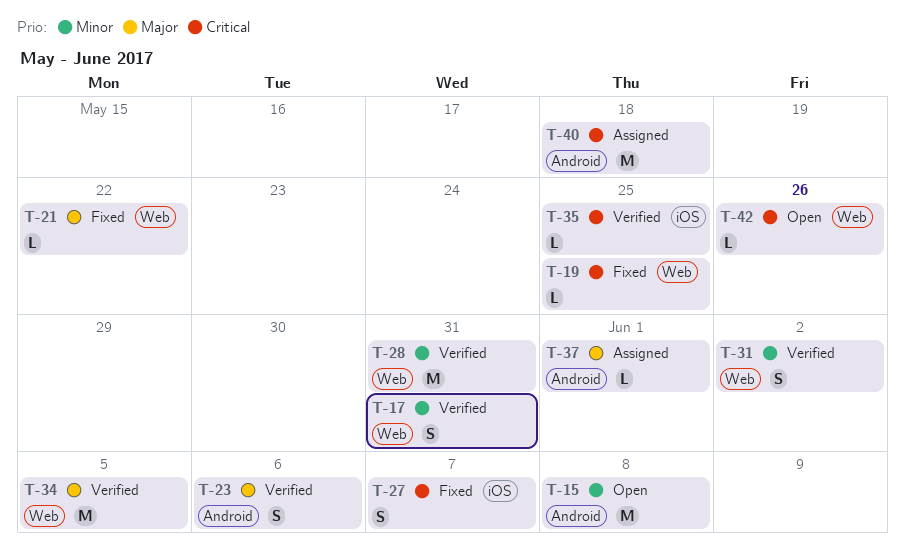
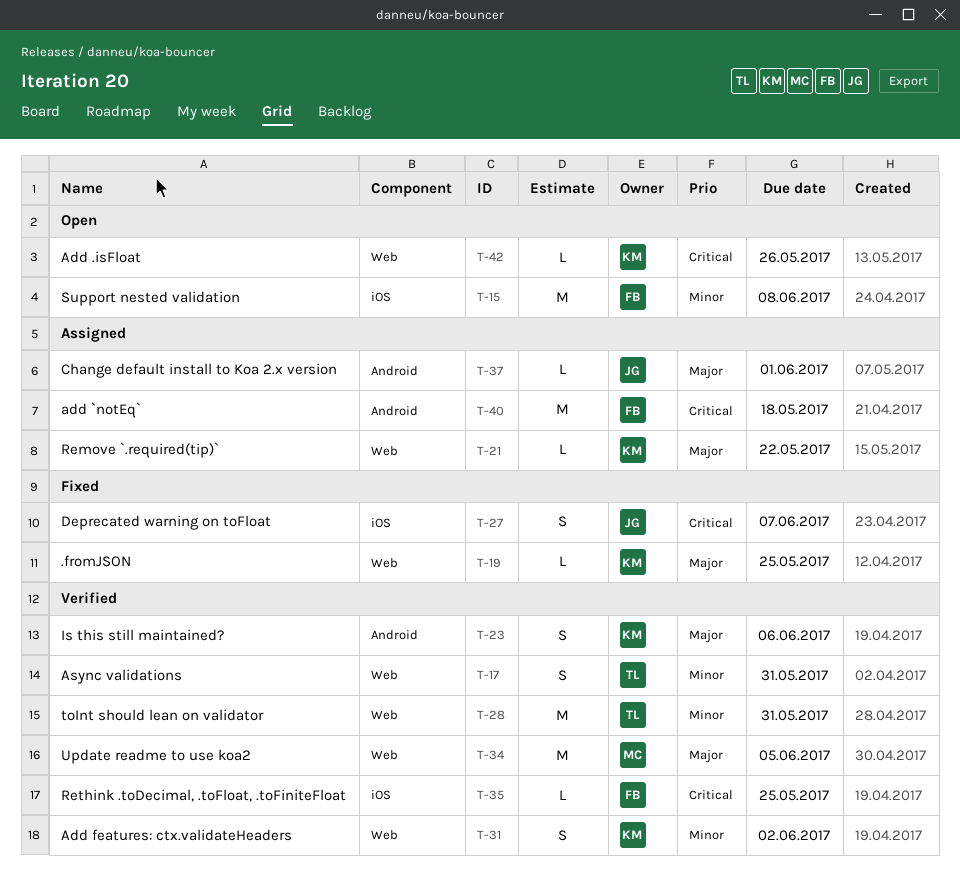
T-15, label: Android -> iOS
T-19, priority: Critical -> Major
T-21, status: Fixed -> Assigned

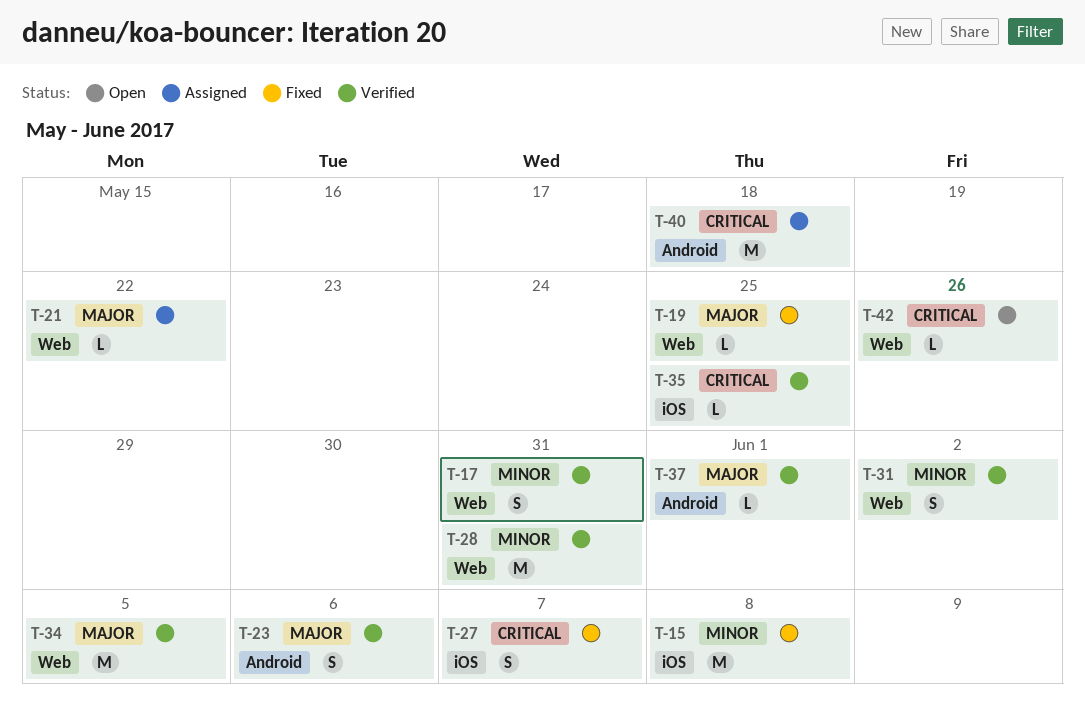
T-15, status: Open -> Fixed
T-37, status: Assigned -> Verified

